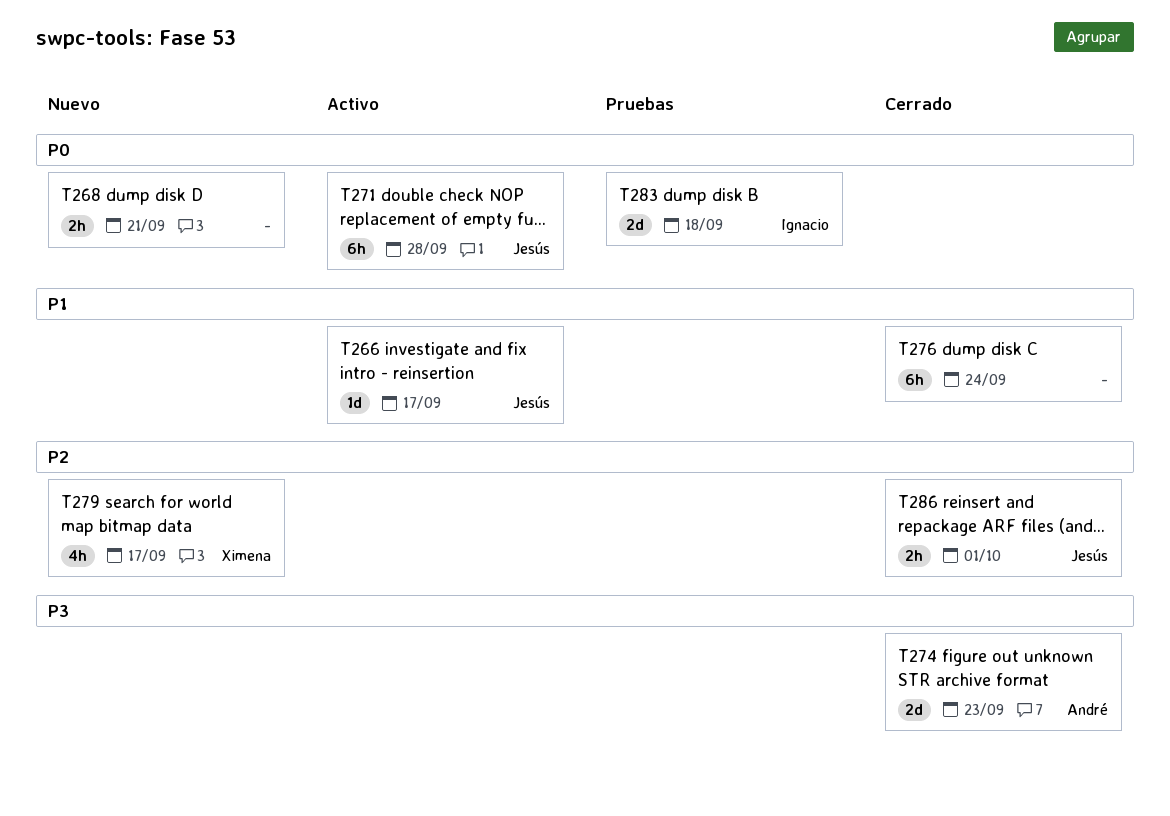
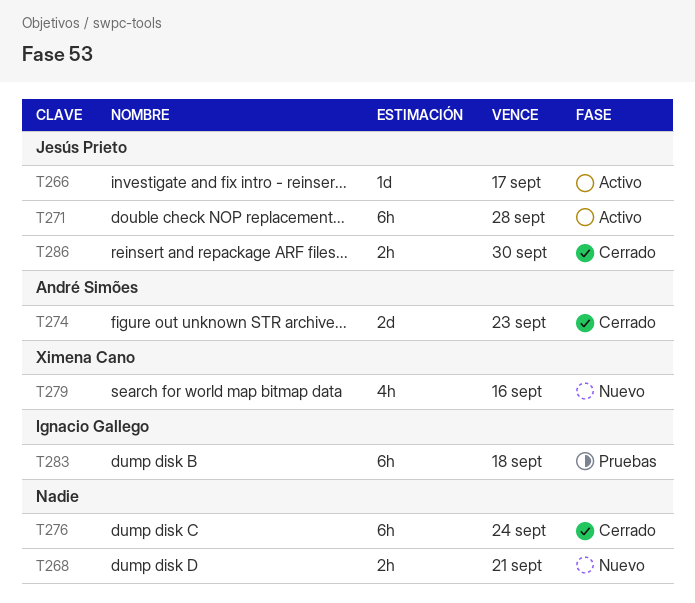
T279, due: Sep 17 -> Sep 16
T283, estimate: 2d -> 6h
T286, due: Oct 1 -> Sep 30

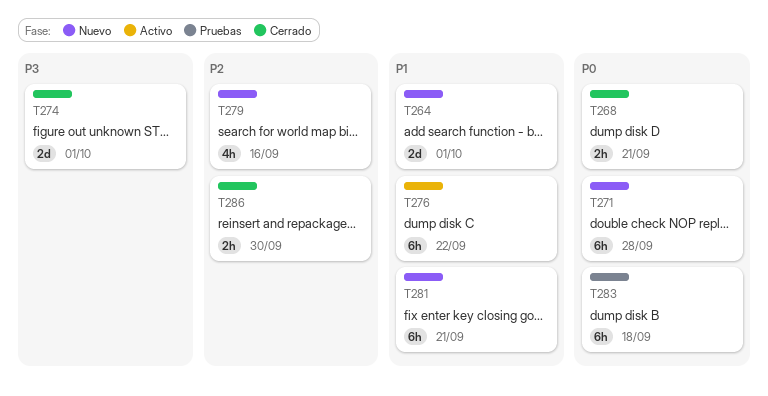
T264: none -> present
T266: present -> none
T268, status: Nuevo -> Cerrado
T271, status: Activo -> Nuevo
T274, due: Sep 23 -> Oct 1
T276, status: Cerrado -> Activo
T276, due: Sep 24 -> Sep 22
T281: none -> present

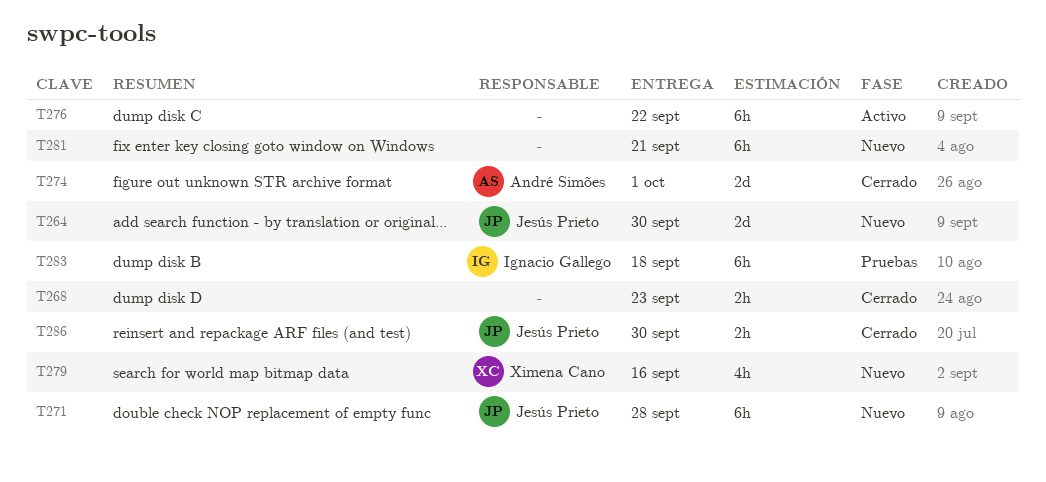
T264, due: Oct 1 -> Sep 30
T268, due: Sep 21 -> Sep 23

